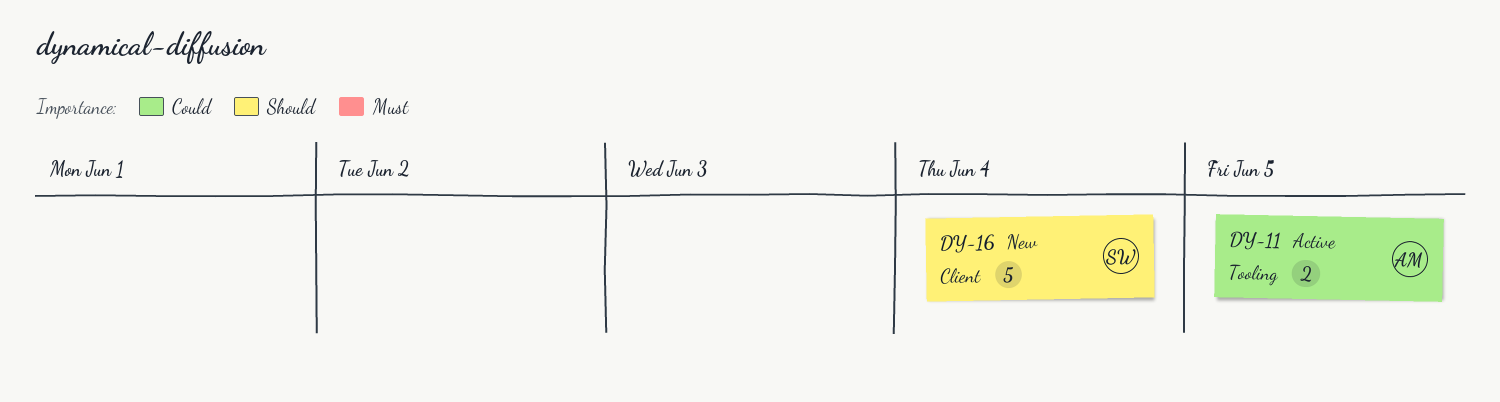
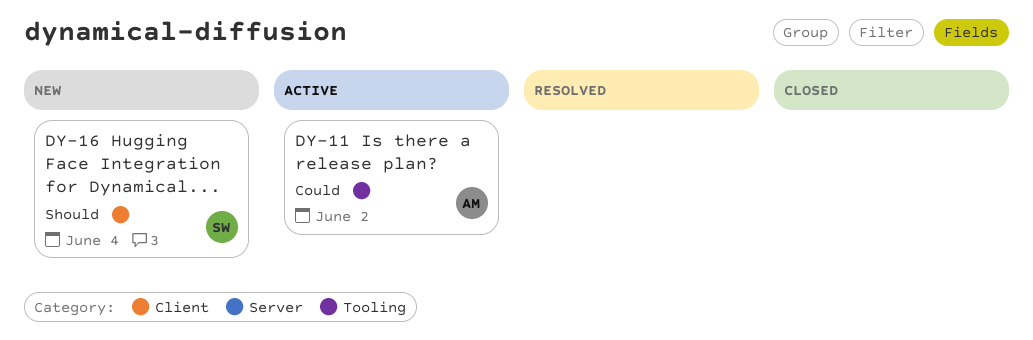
DY-11, due: Jun 5 -> Jun 2

